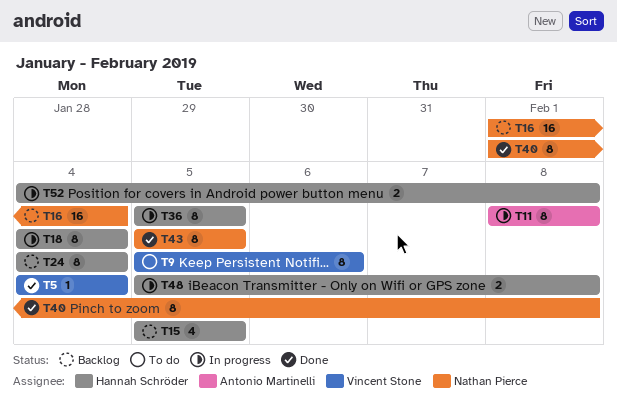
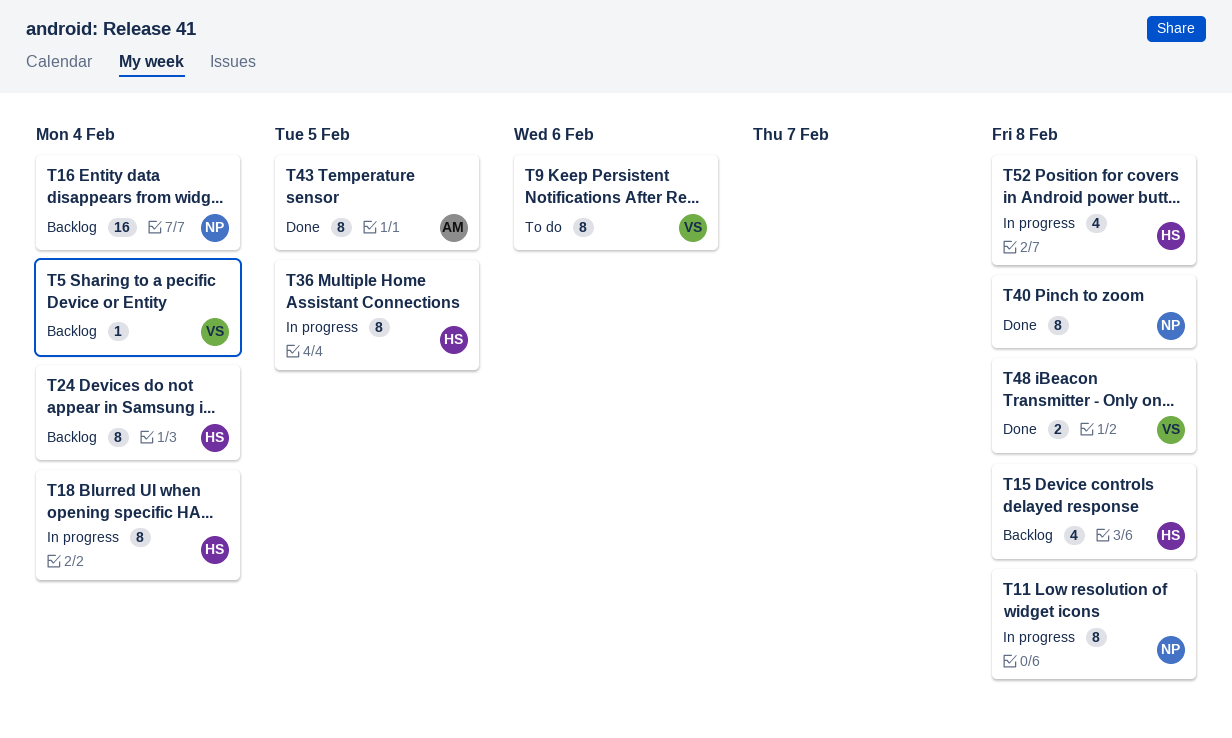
T5, status: Done -> Backlog
T11, owner: Antonio Martinelli -> Nathan Pierce
T15, due: Feb 5 -> Feb 8
T43, owner: Nathan Pierce -> Antonio Martinelli
T48, status: In progress -> Done
T48, owner: Hannah Schröder -> Vincent Stone
T52, estimate: 2 -> 4

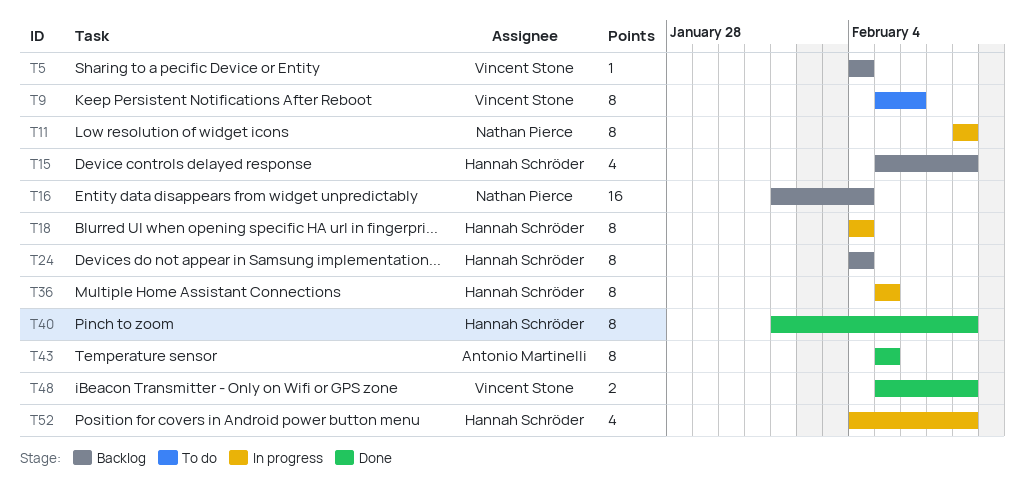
T40, owner: Nathan Pierce -> Hannah Schröder

